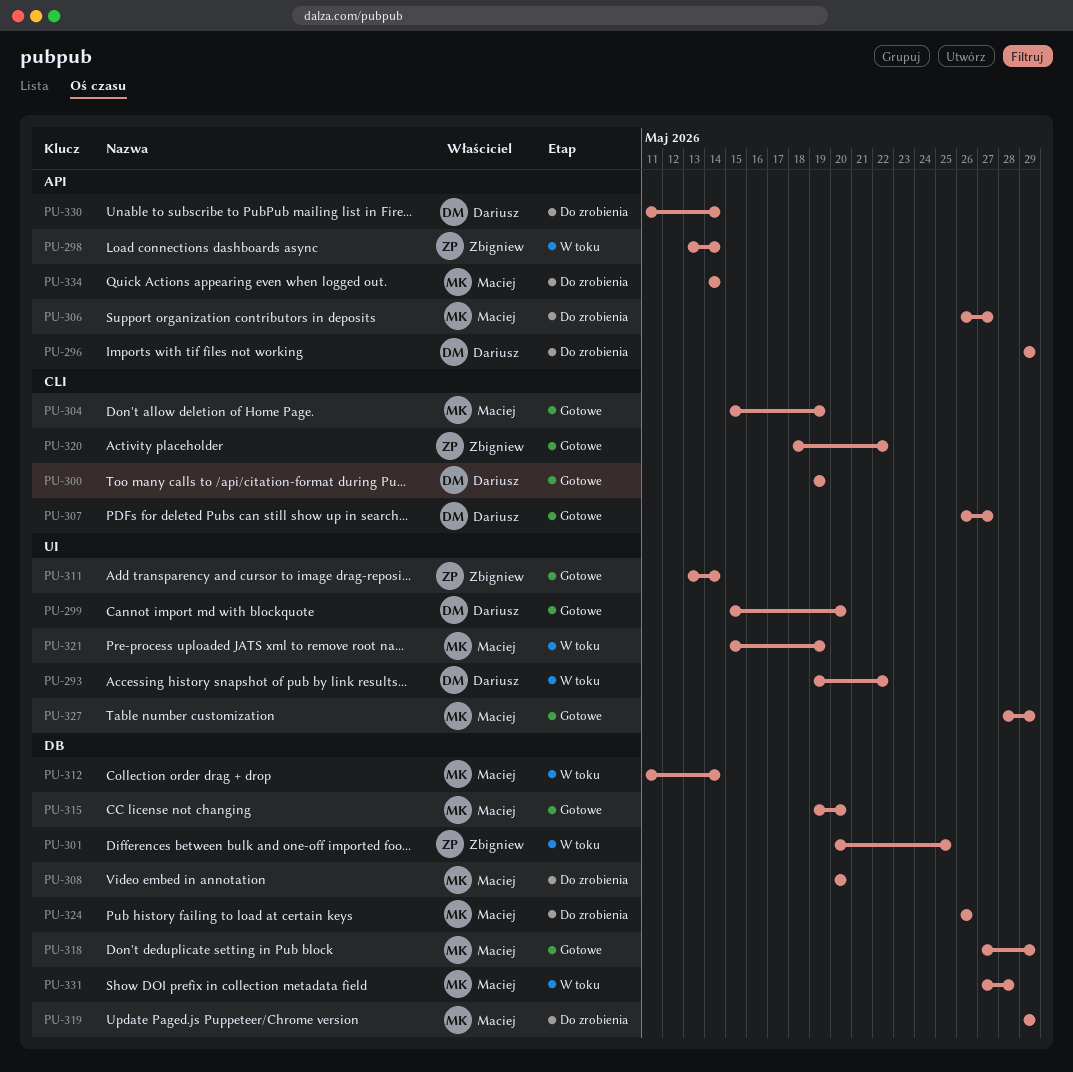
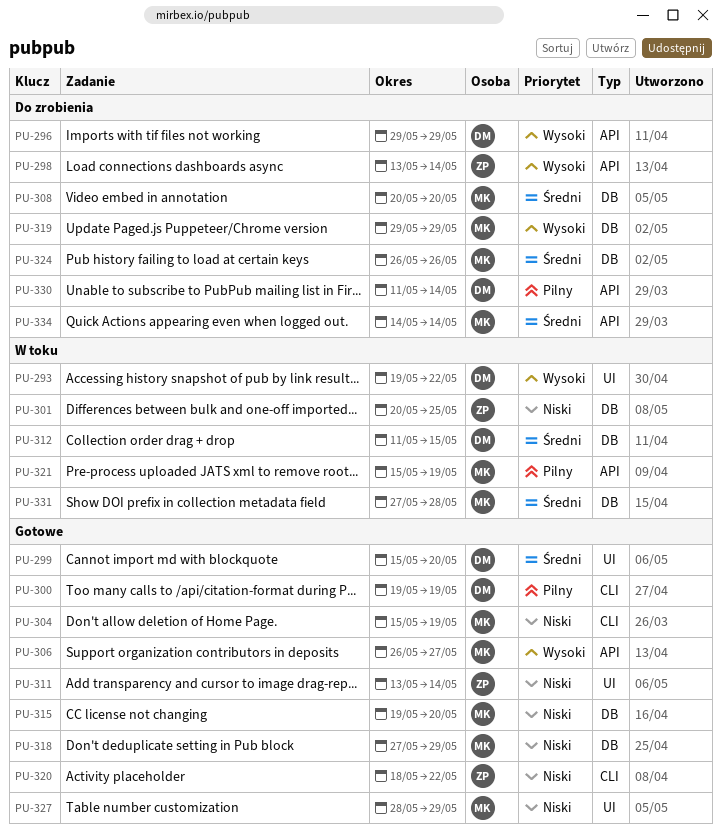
PU-298, status: W toku -> Do zrobienia
PU-306, status: Do zrobienia -> Gotowe
PU-307: present -> none
PU-312, owner: Maciej -> Dariusz
PU-312, due: May 14 -> May 15
PU-321, label: UI -> API

